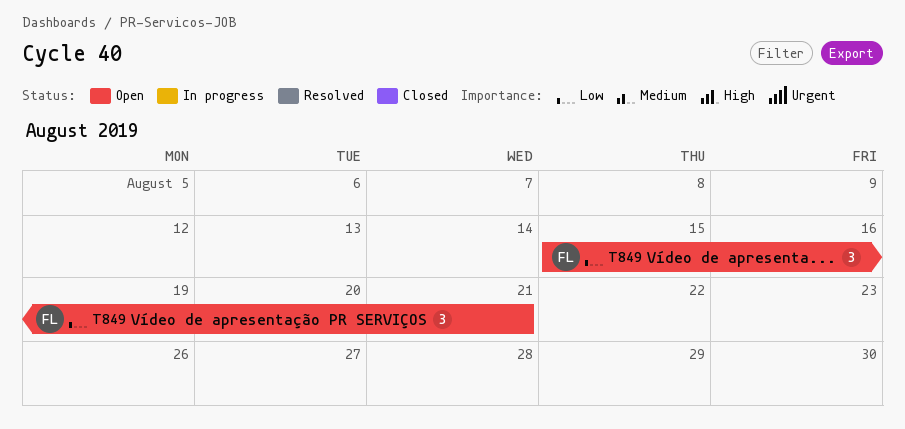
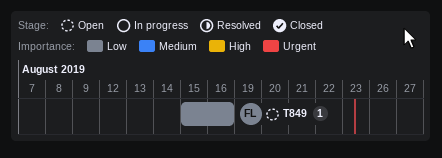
T849, estimate: 3 -> 1
T849, due: Aug 21 -> Aug 16

